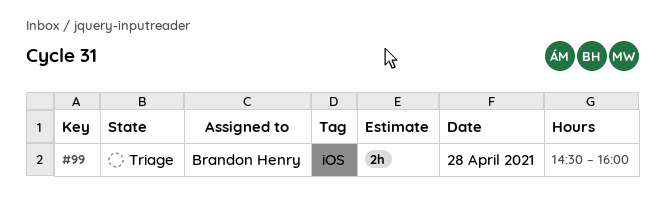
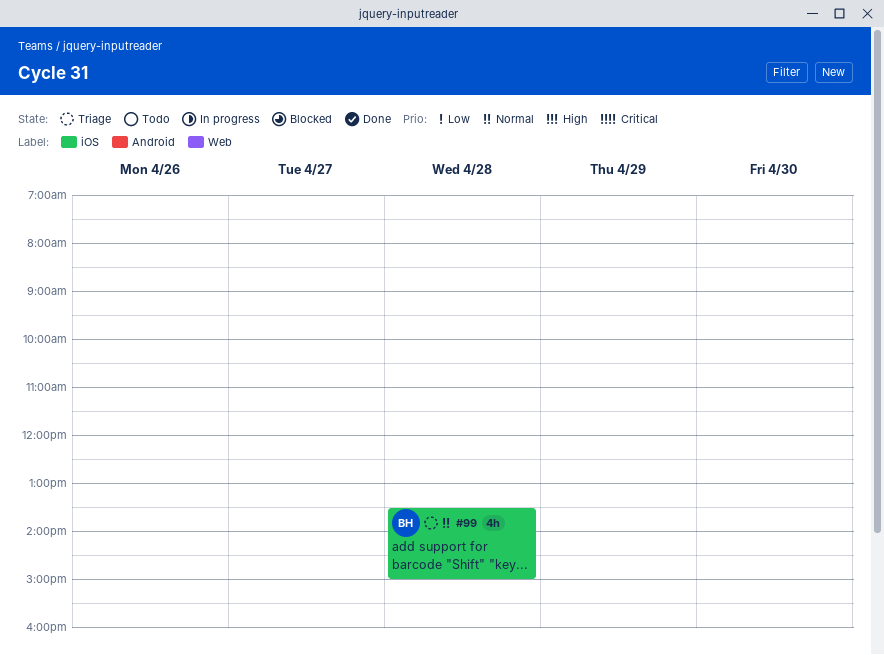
#99, estimate: 2h -> 4h
#99, begins: 14:30 -> 13:30
#99, ends: 16:00 -> 15:00

